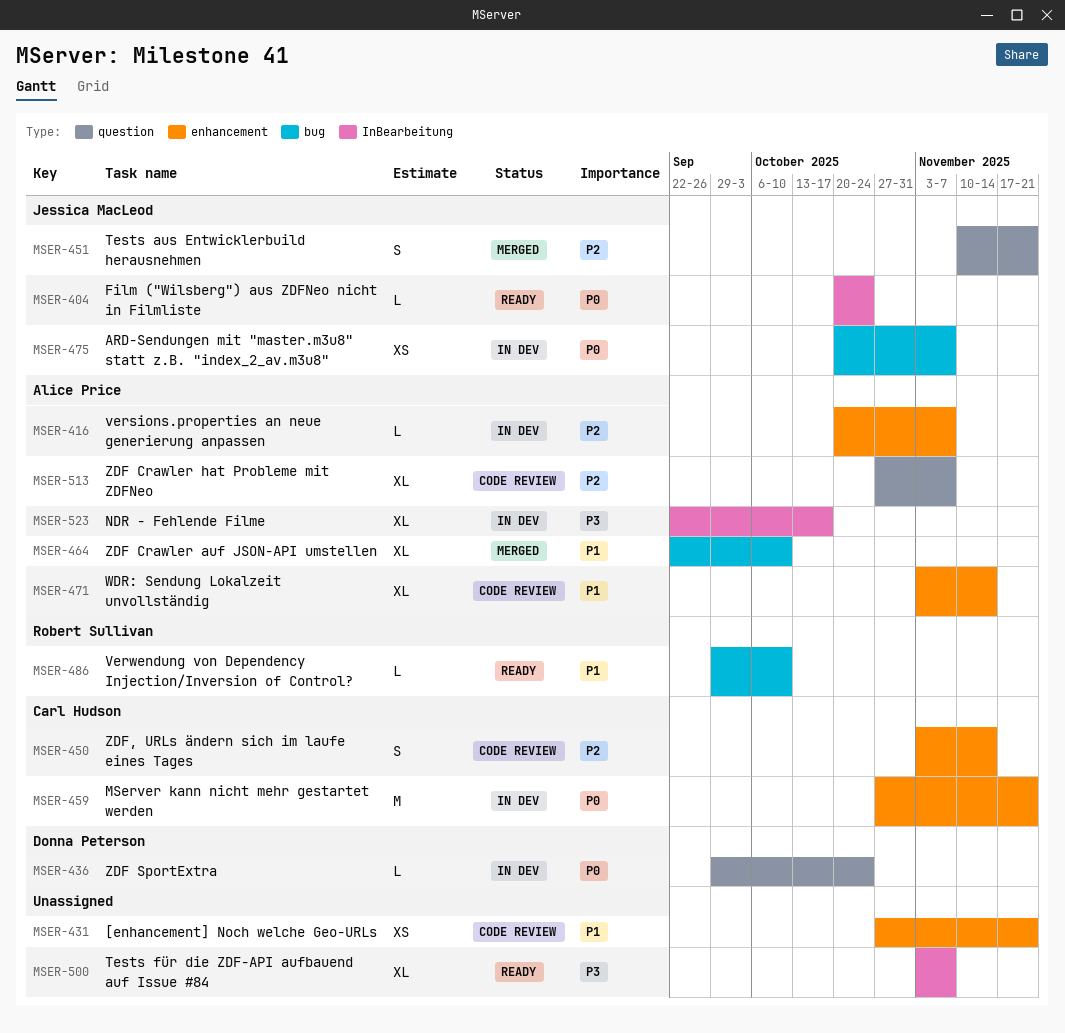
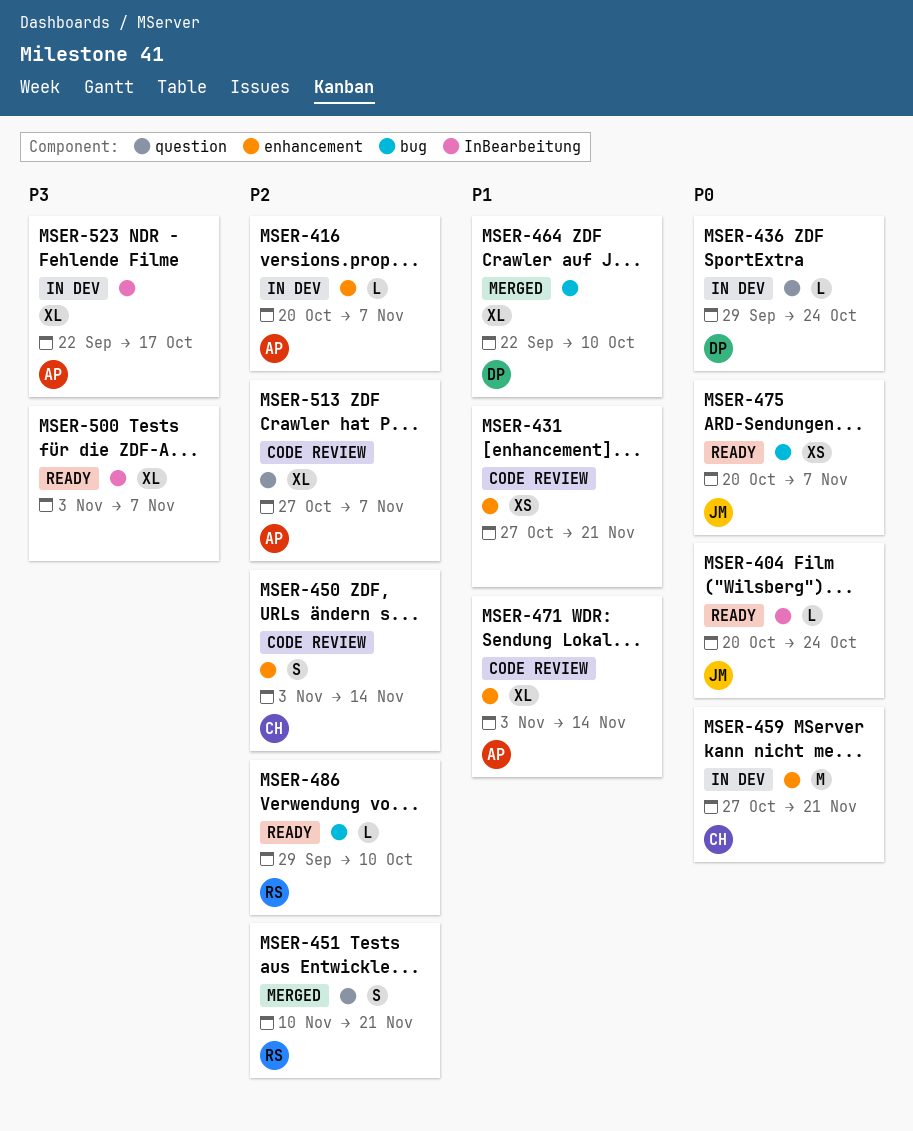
MSER-451, owner: Jessica MacLeod -> Robert Sullivan
MSER-464, owner: Alice Price -> Donna Peterson
MSER-475, status: In dev -> Ready
MSER-486, priority: P1 -> P2

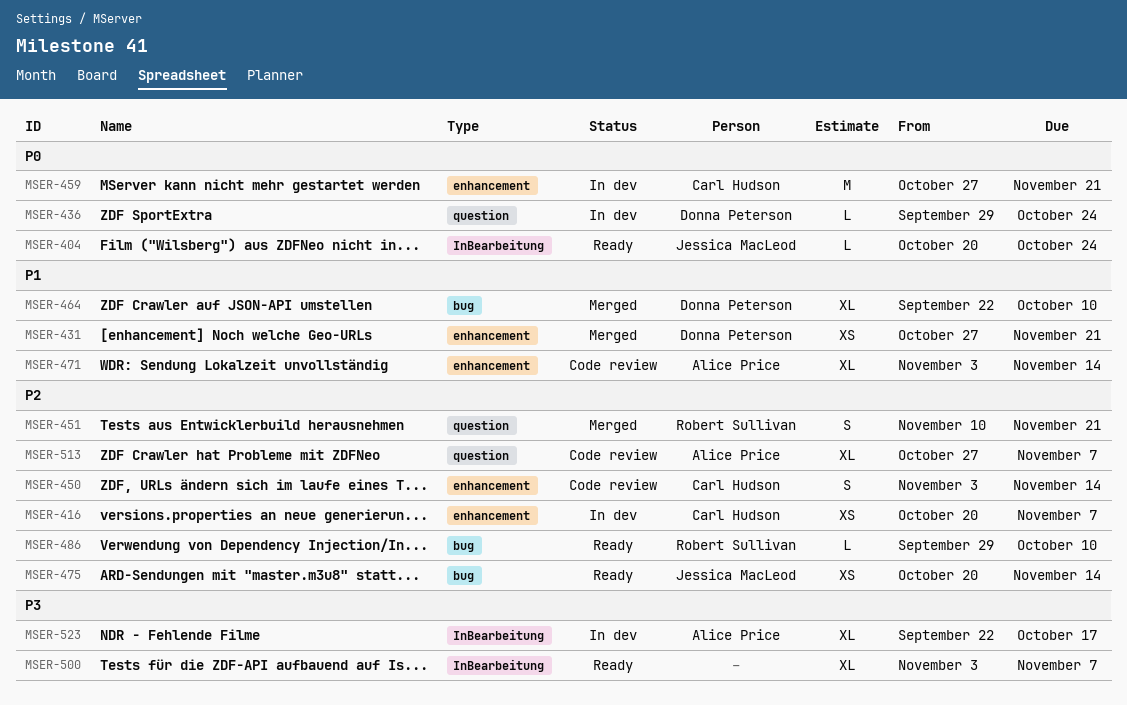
MSER-416, owner: Alice Price -> Carl Hudson
MSER-416, estimate: L -> XS
MSER-431, status: Code review -> Merged
MSER-431, owner: none -> Donna Peterson
MSER-475, priority: P0 -> P2
MSER-475, due: Nov 7 -> Nov 14

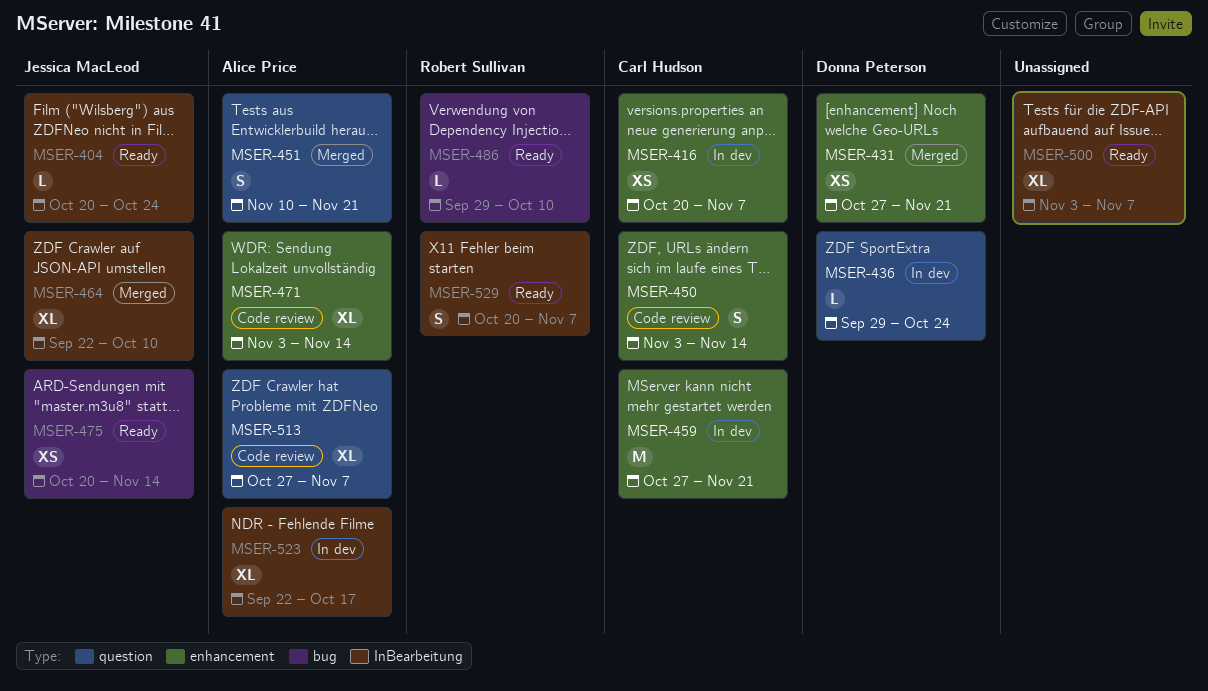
MSER-451, owner: Robert Sullivan -> Alice Price
MSER-464, owner: Donna Peterson -> Jessica MacLeod
MSER-464, label: bug -> InBearbeitung
MSER-529: none -> present

